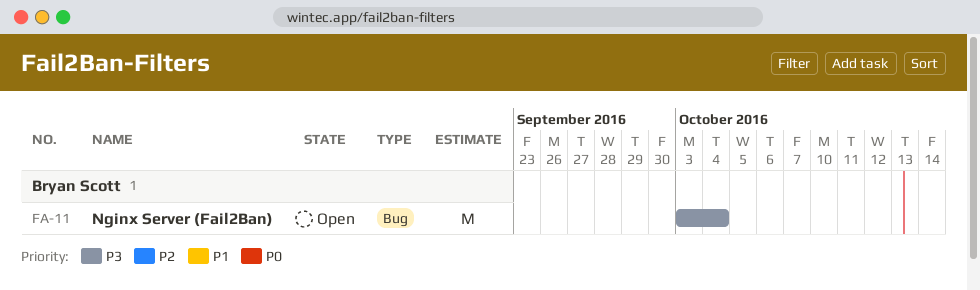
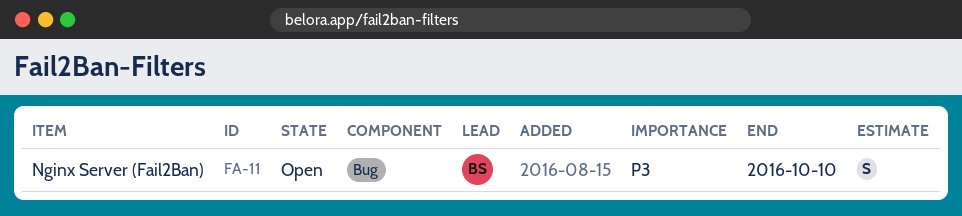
FA-11, estimate: M -> S
FA-11, due: Oct 4 -> Oct 10

